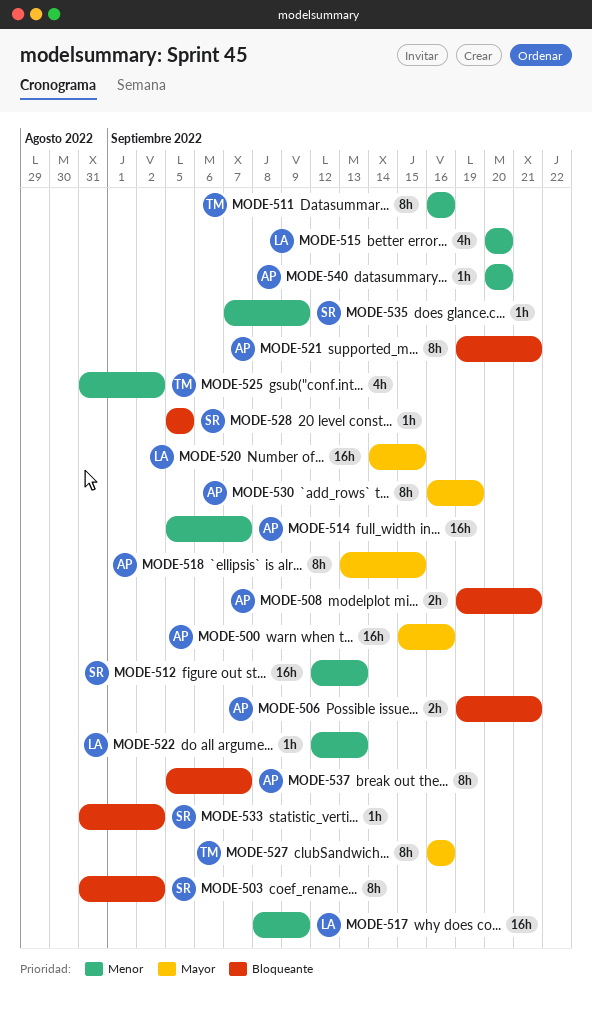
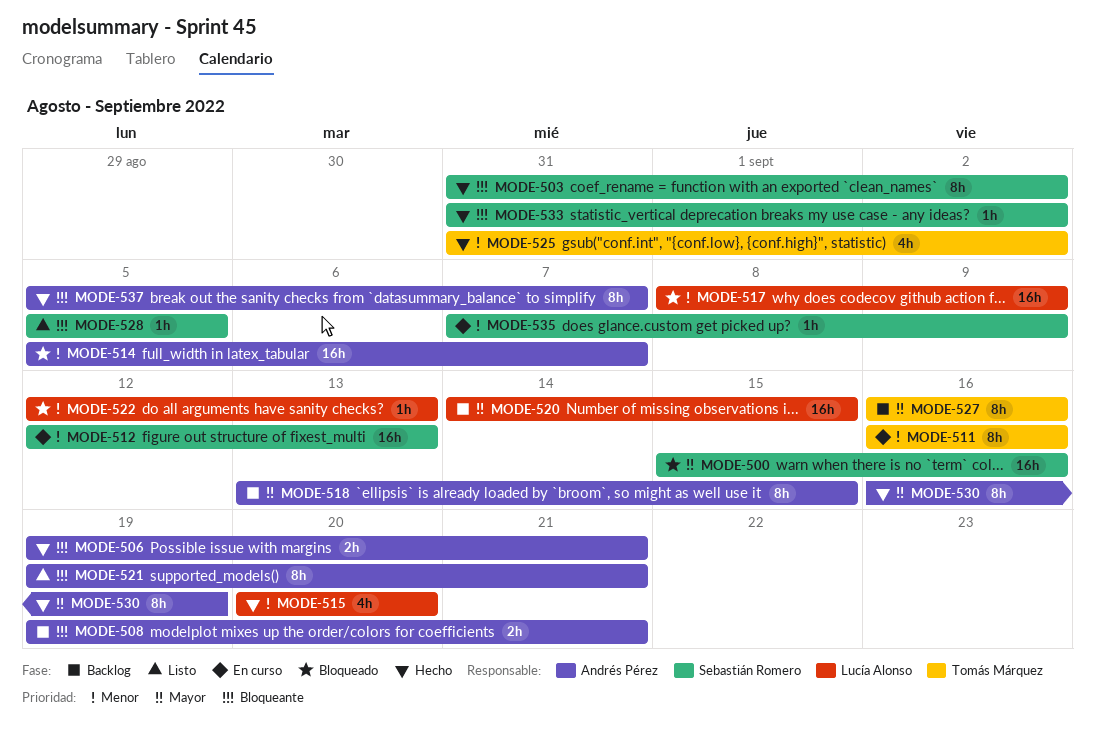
MODE-500, owner: Andrés Pérez -> Sebastián Romero
MODE-540: present -> none

